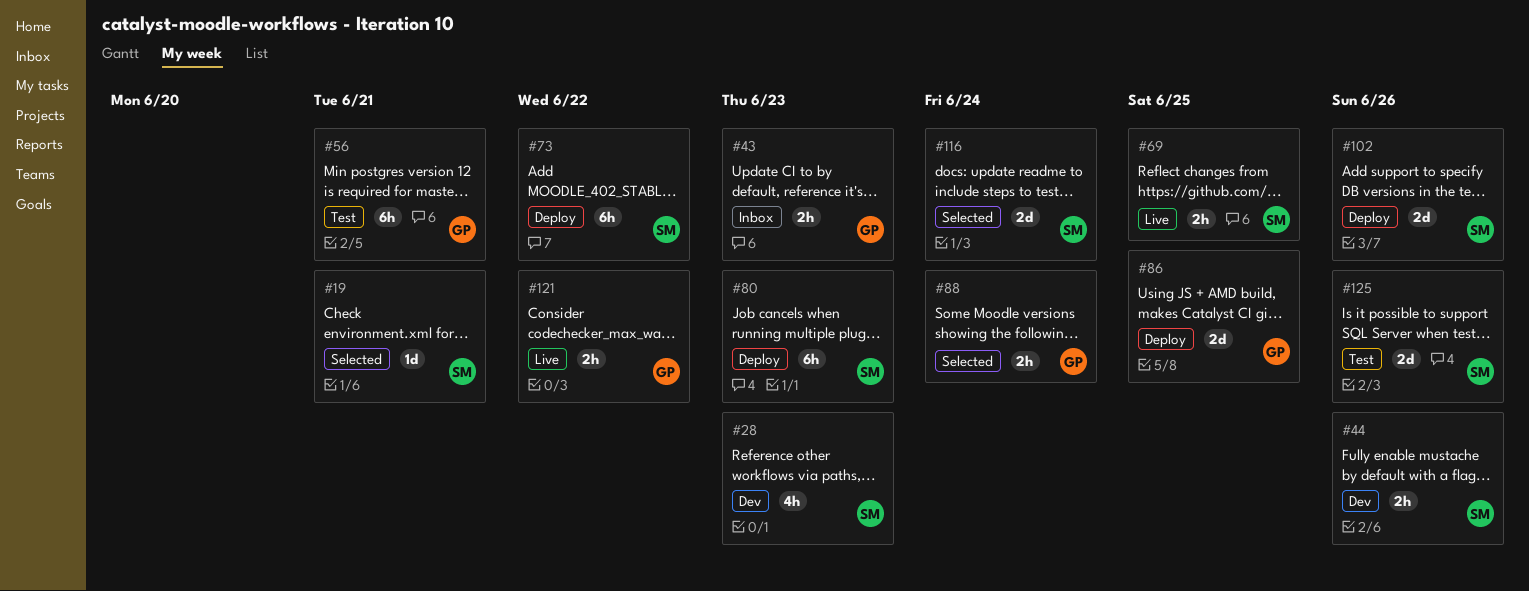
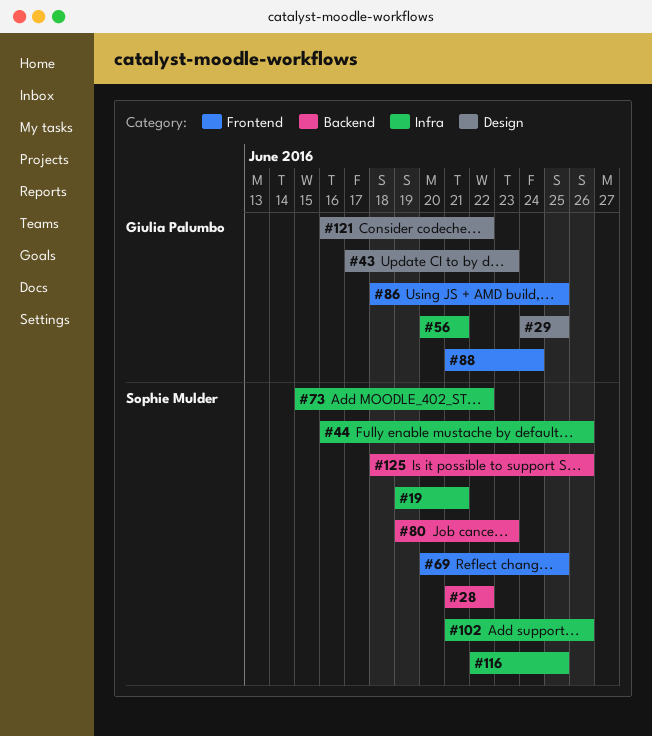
#28, due: Jun 23 -> Jun 22
#29: none -> present
#116, due: Jun 24 -> Jun 25

